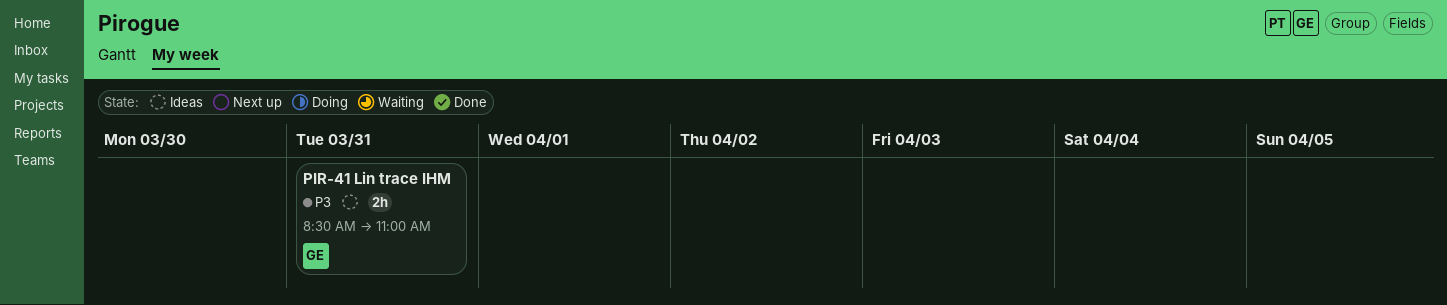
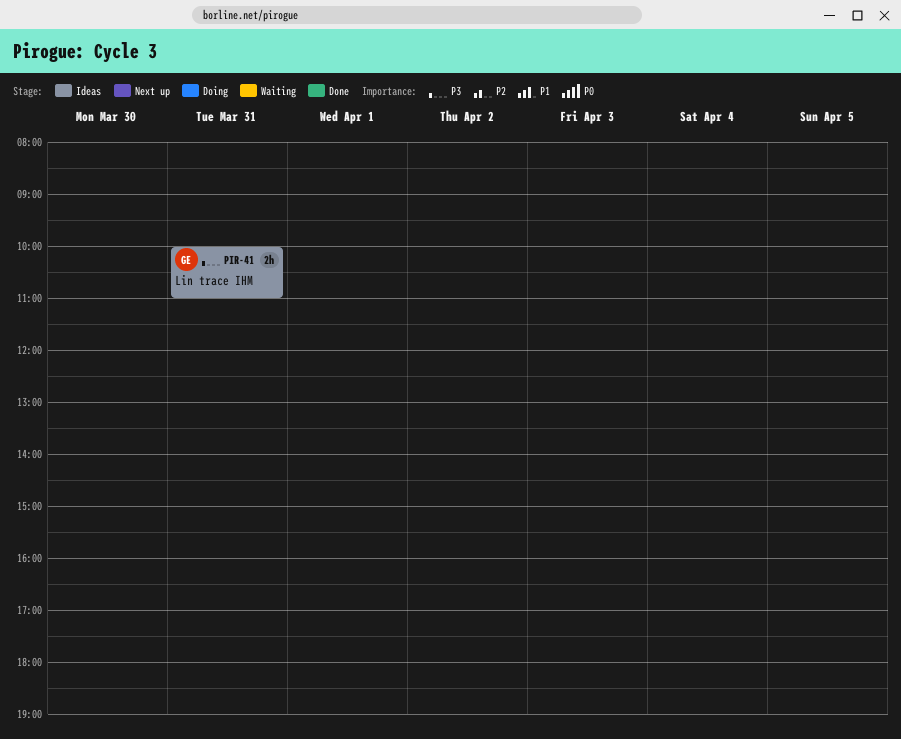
PIR-41, begins: 08:30 -> 10:00

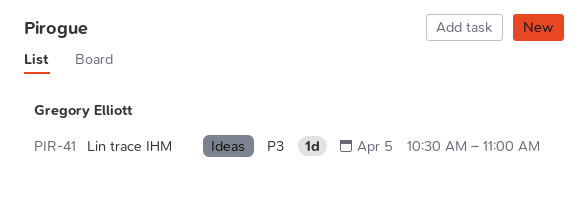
PIR-41, estimate: 2h -> 1d
PIR-41, day: Mar 31 -> Apr 5
PIR-41, begins: 10:00 -> 10:30

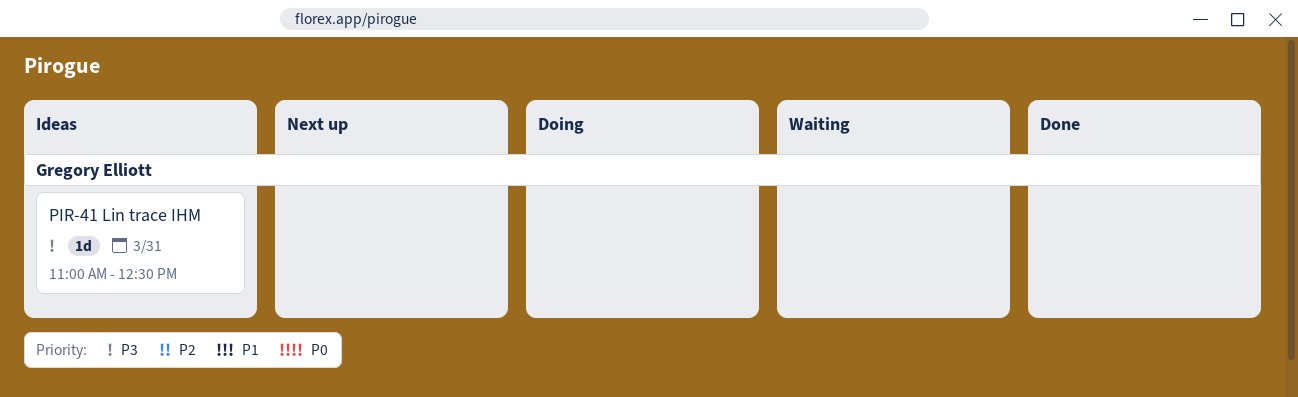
PIR-41, day: Apr 5 -> Mar 31
PIR-41, begins: 10:30 -> 11:00
PIR-41, ends: 11:00 -> 12:30

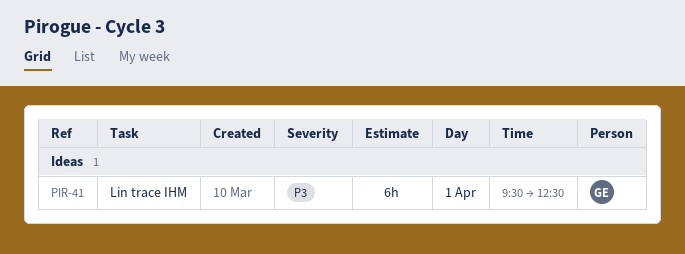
PIR-41, estimate: 1d -> 6h
PIR-41, day: Mar 31 -> Apr 1
PIR-41, begins: 11:00 -> 09:30

